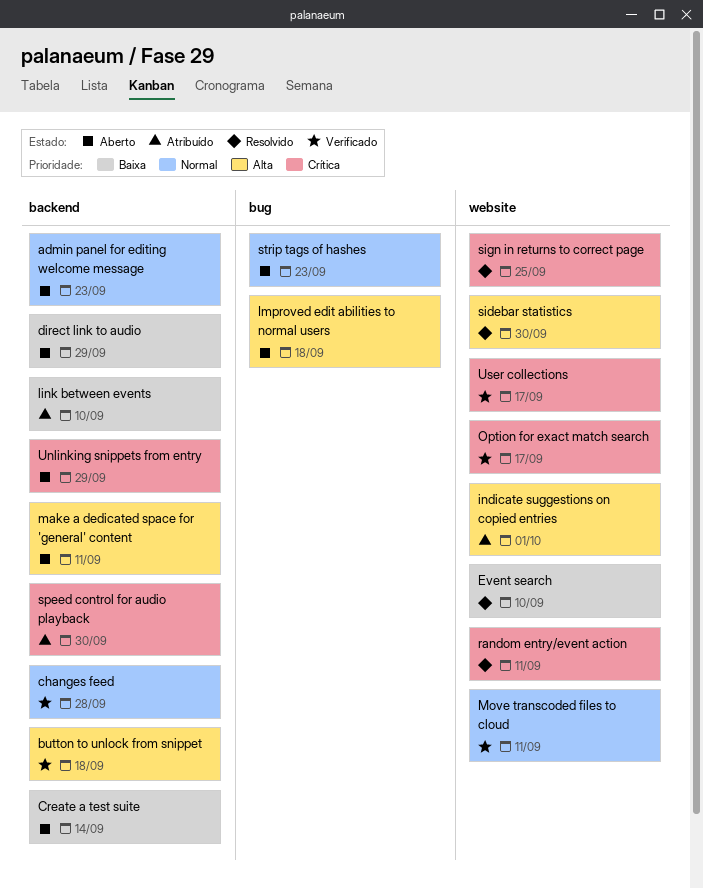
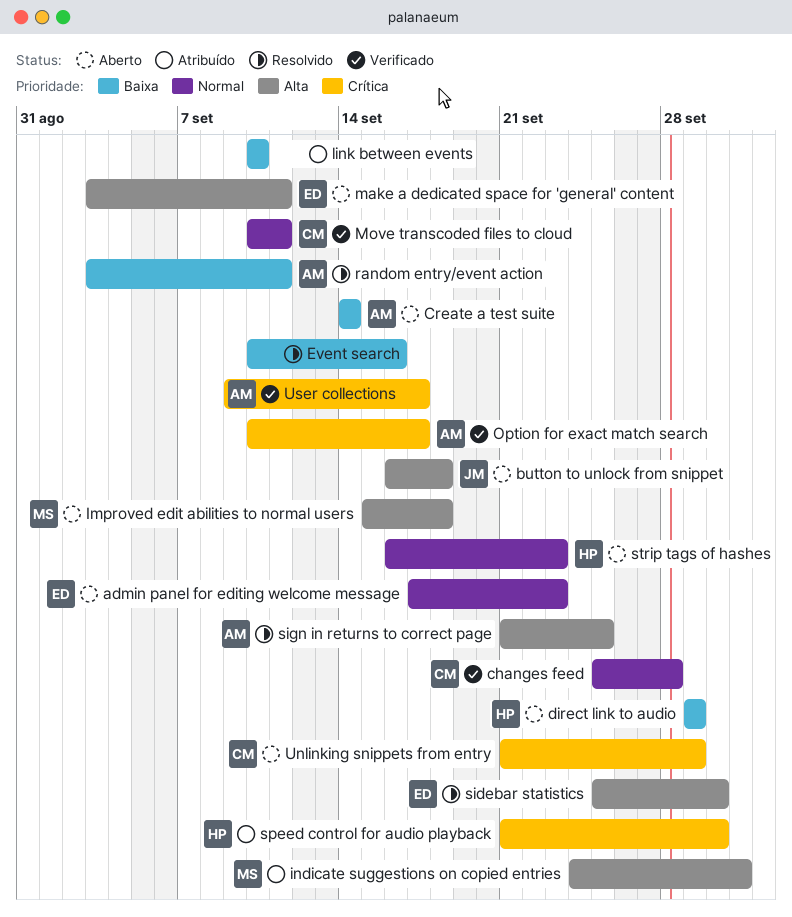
button to unlock from snippet, status: Verificado -> Aberto
Event search, due: Sep 10 -> Sep 16
random entry/event action, priority: Crítica -> Baixa
sign in returns to correct page, priority: Crítica -> Alta

